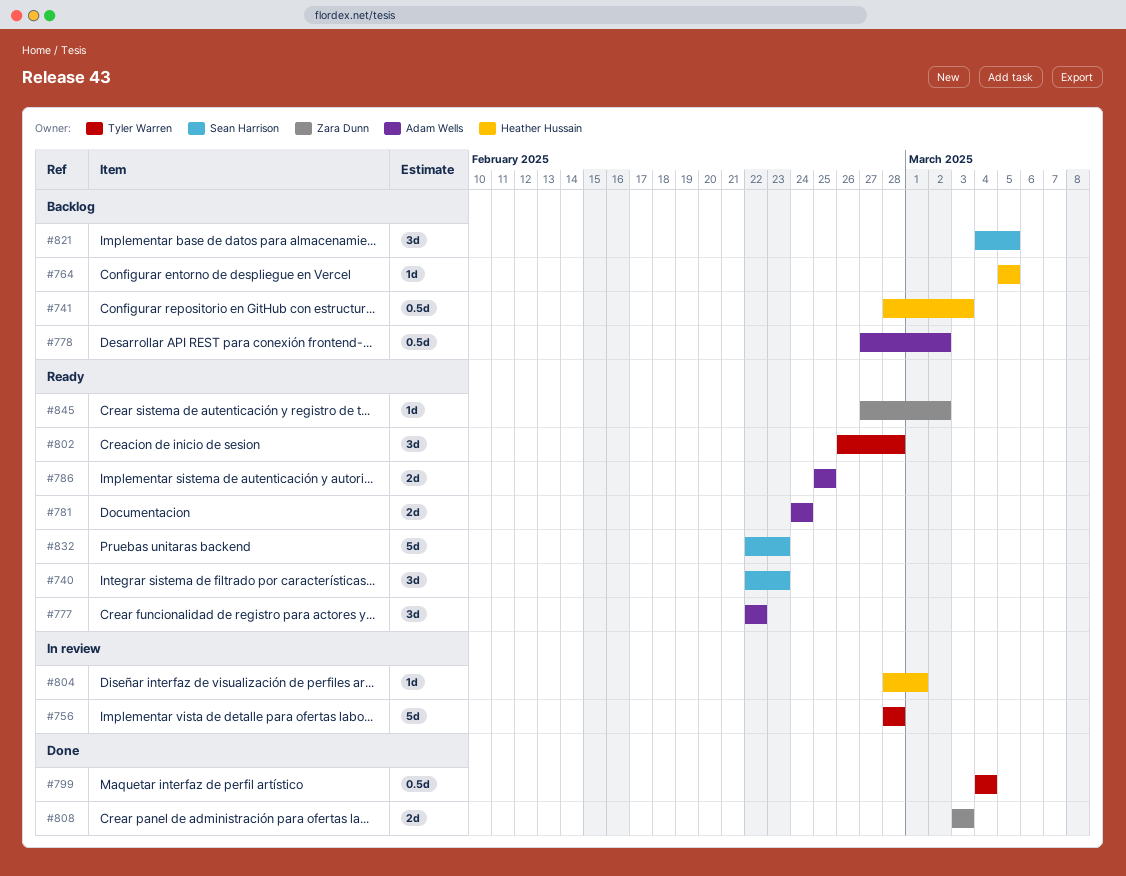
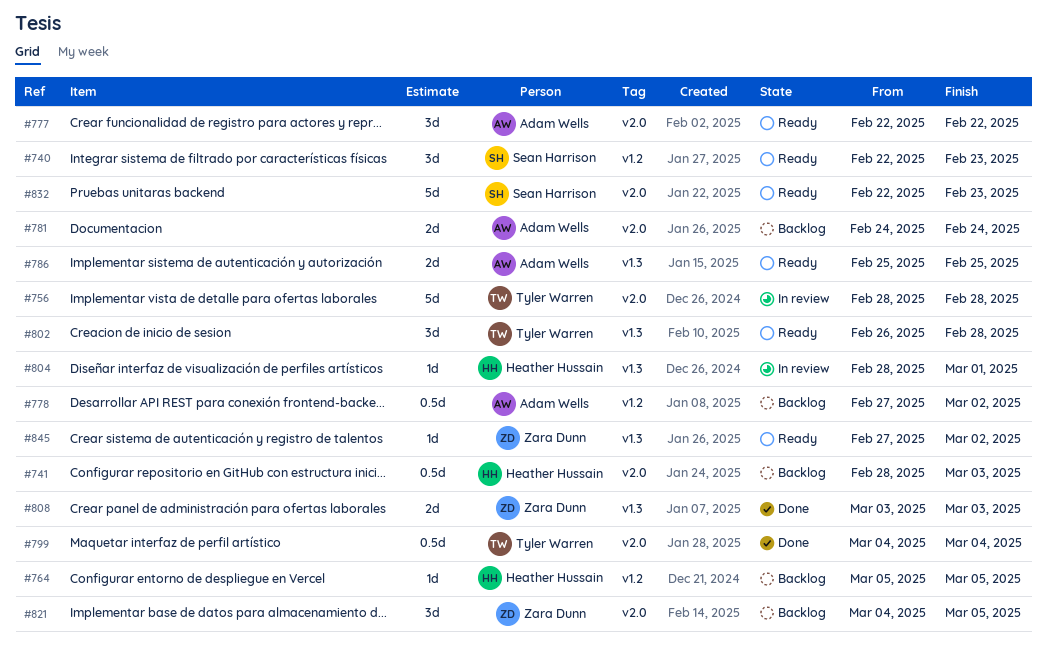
#781, status: Ready -> Backlog
#821, owner: Sean Harrison -> Zara Dunn

